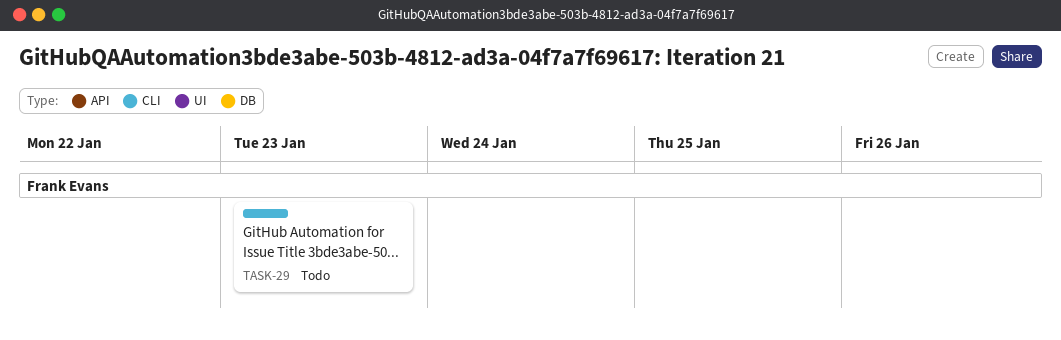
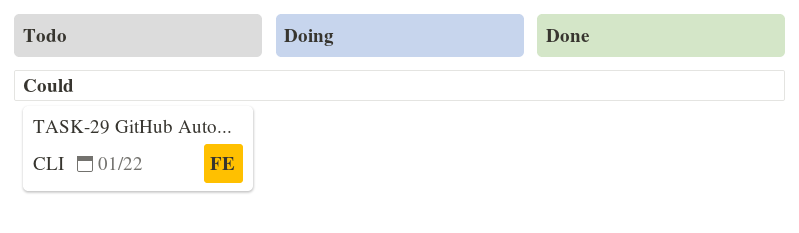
TASK-29, due: Jan 23 -> Jan 22

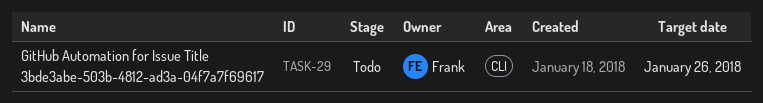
TASK-29, due: Jan 22 -> Jan 26

